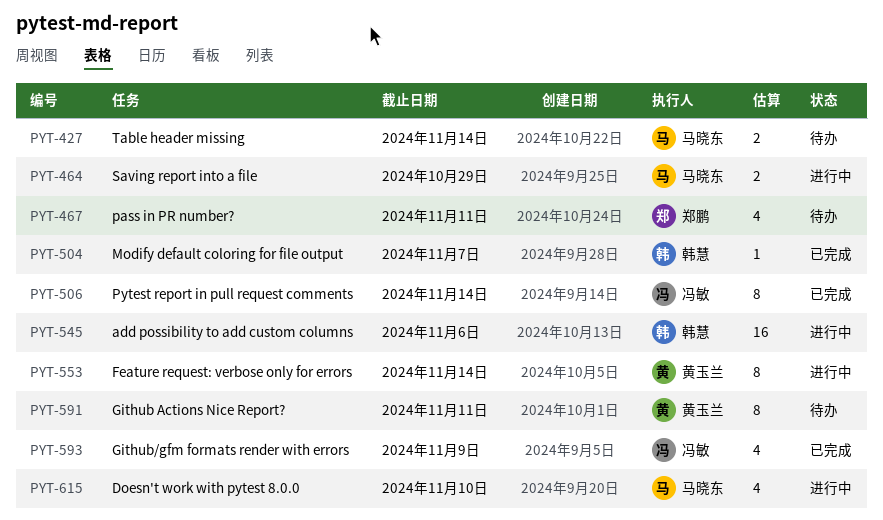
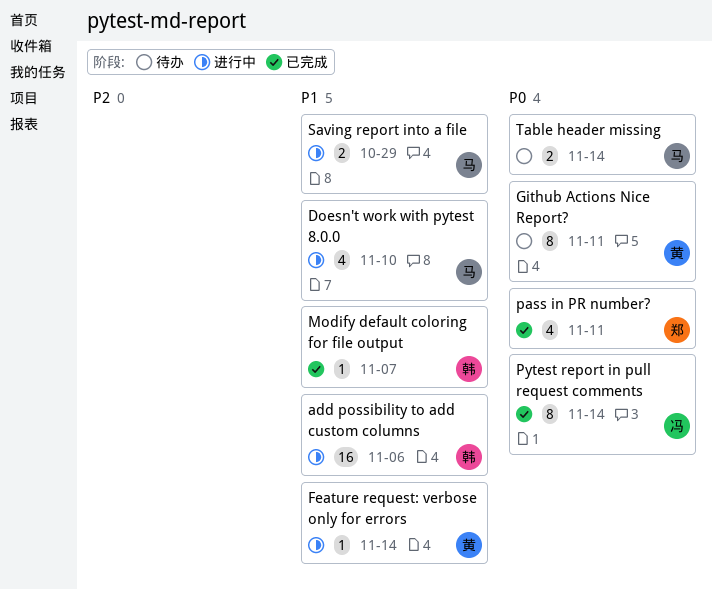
Feature request: verbose only for errors, estimate: 8 -> 1
Github/gfm formats render with errors: present -> none
pass in PR number?, status: 待办 -> 已完成

